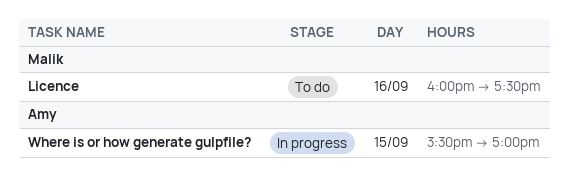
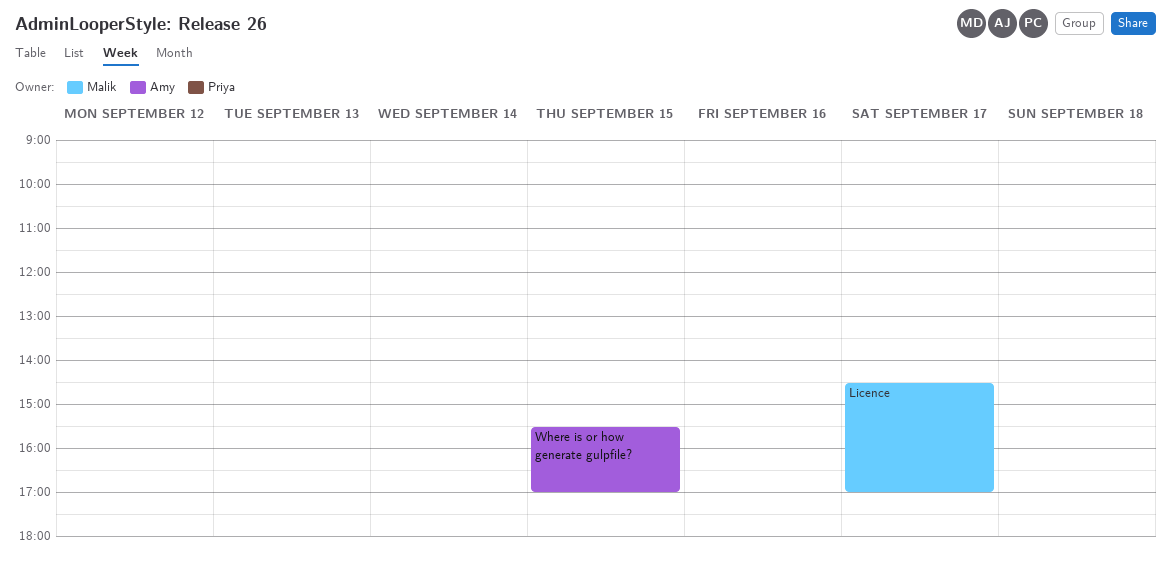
Licence, day: Sep 16 -> Sep 17
Licence, begins: 16:00 -> 14:30
Licence, ends: 17:30 -> 17:00

